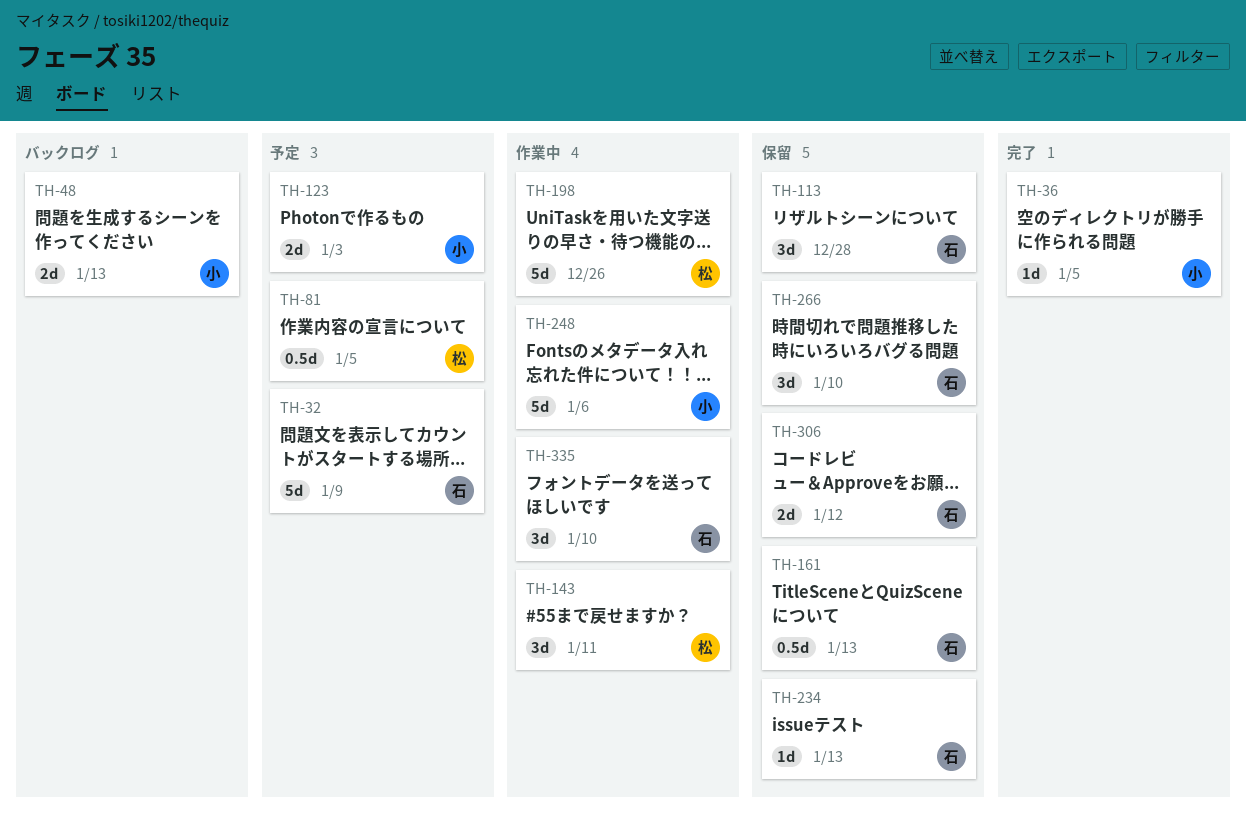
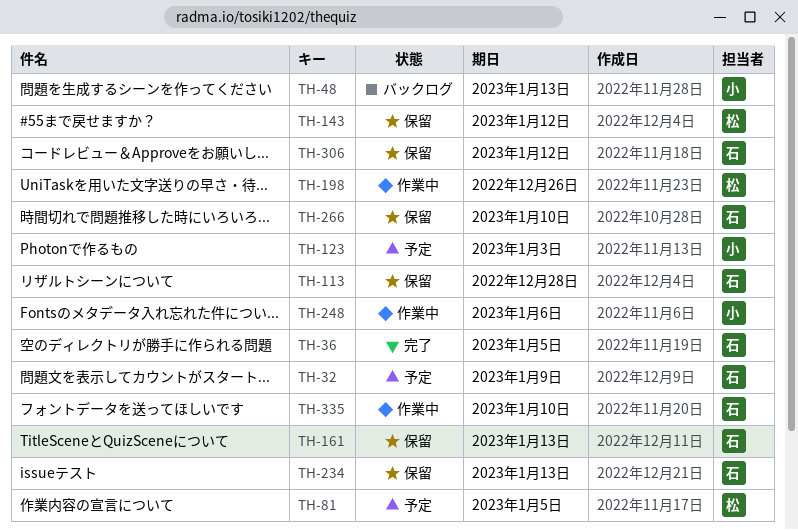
TH-36, owner: 小 -> 石
TH-143, status: 作業中 -> 保留
TH-143, due: Jan 11 -> Jan 12

